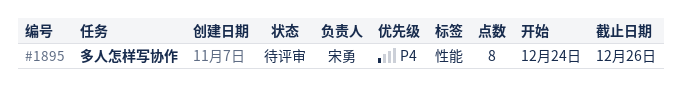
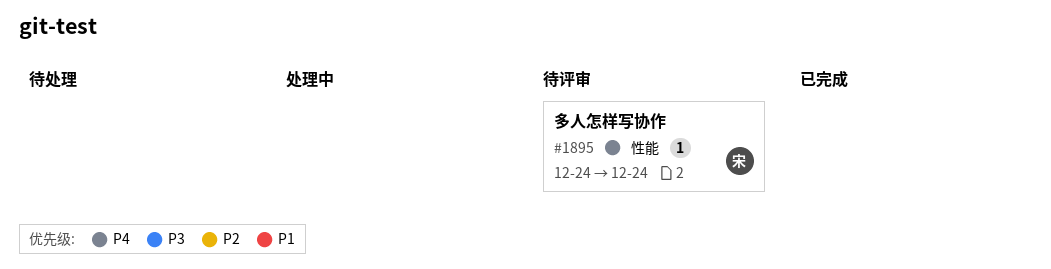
#1895, estimate: 8 -> 1
#1895, due: Dec 26 -> Dec 24

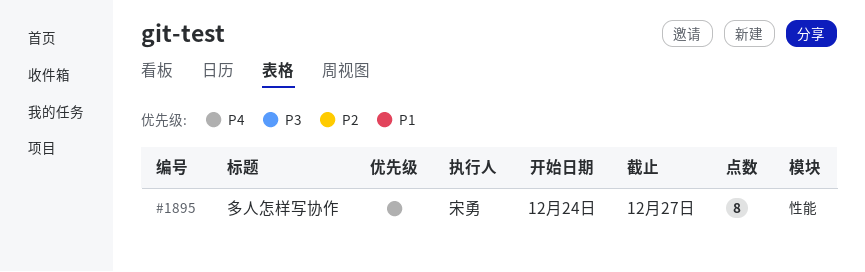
#1895, estimate: 1 -> 8
#1895, due: Dec 24 -> Dec 27

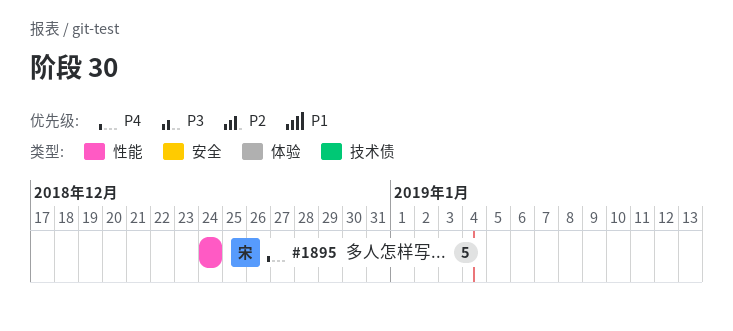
#1895, estimate: 8 -> 5
#1895, due: Dec 27 -> Dec 24

